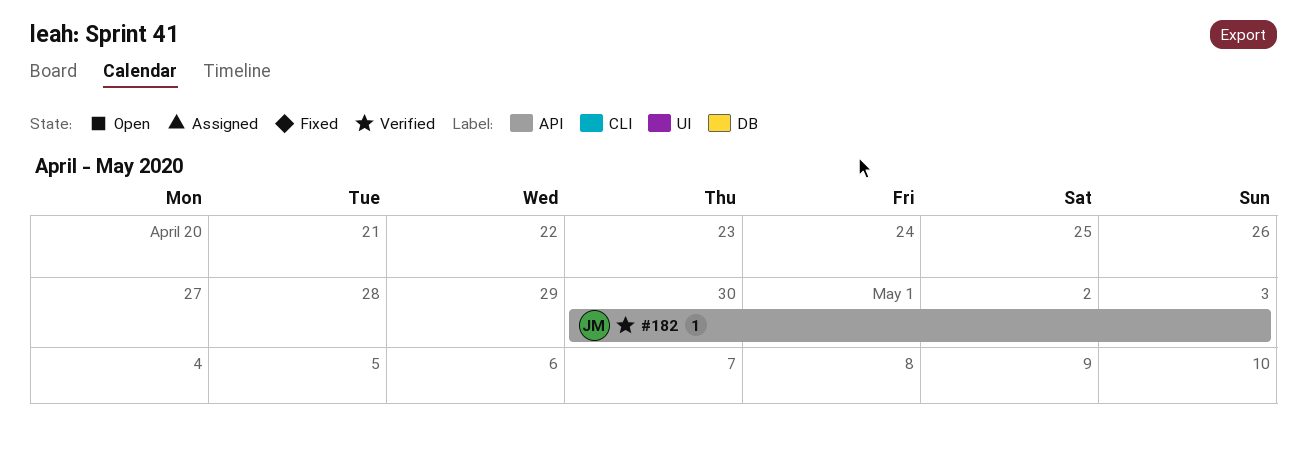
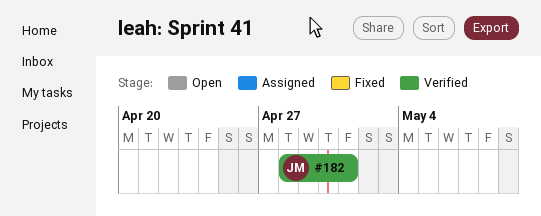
#182, start: Apr 30 -> Apr 28
#182, due: May 3 -> May 1

